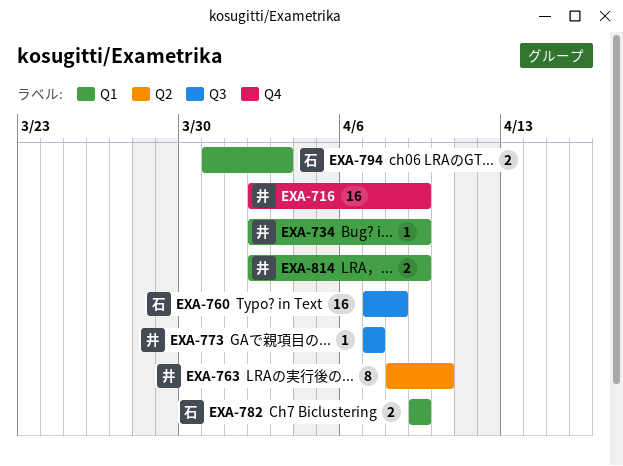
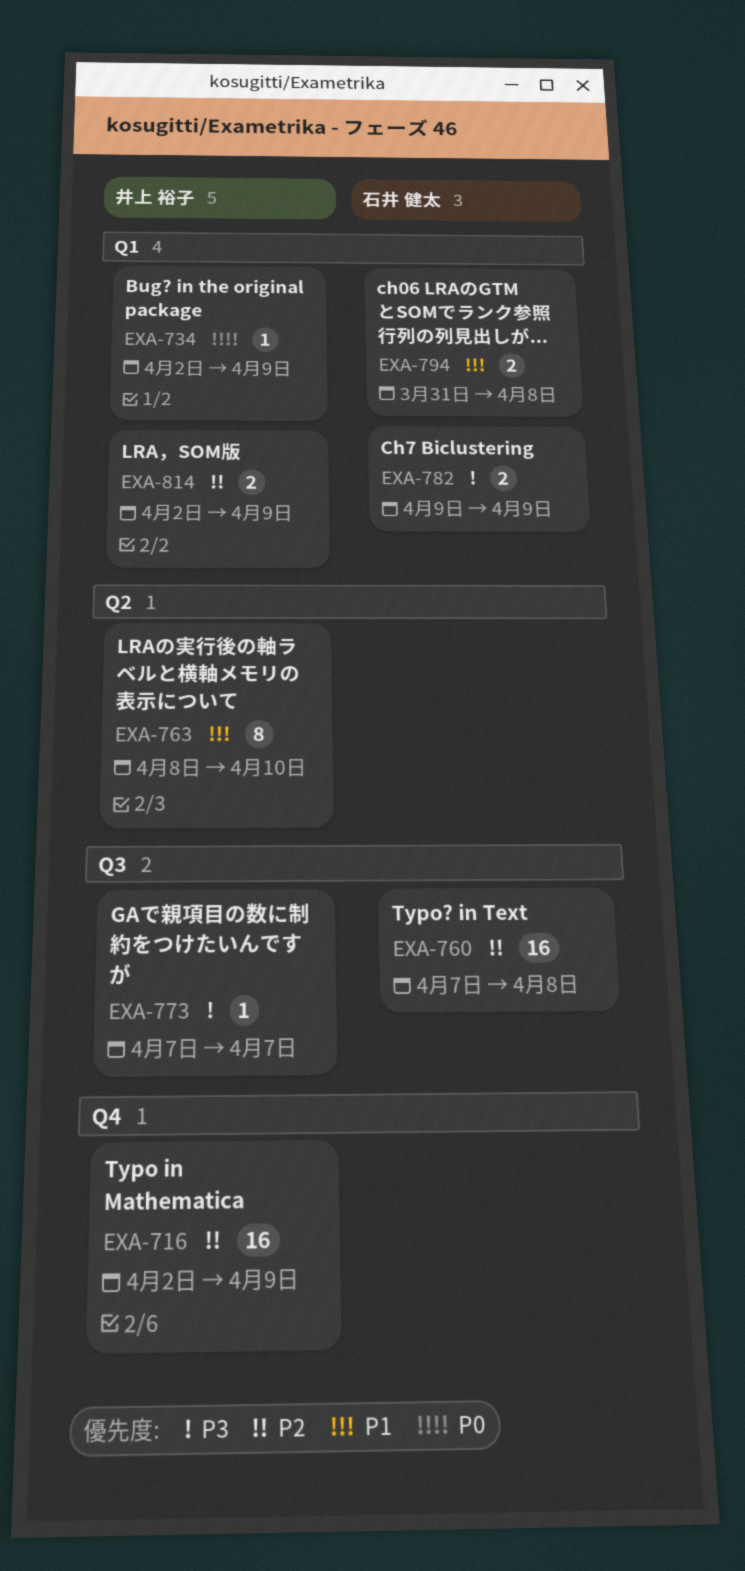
EXA-794, due: Apr 3 -> Apr 8

